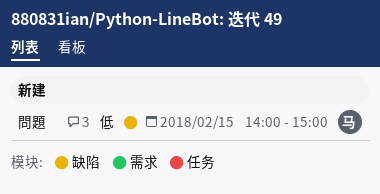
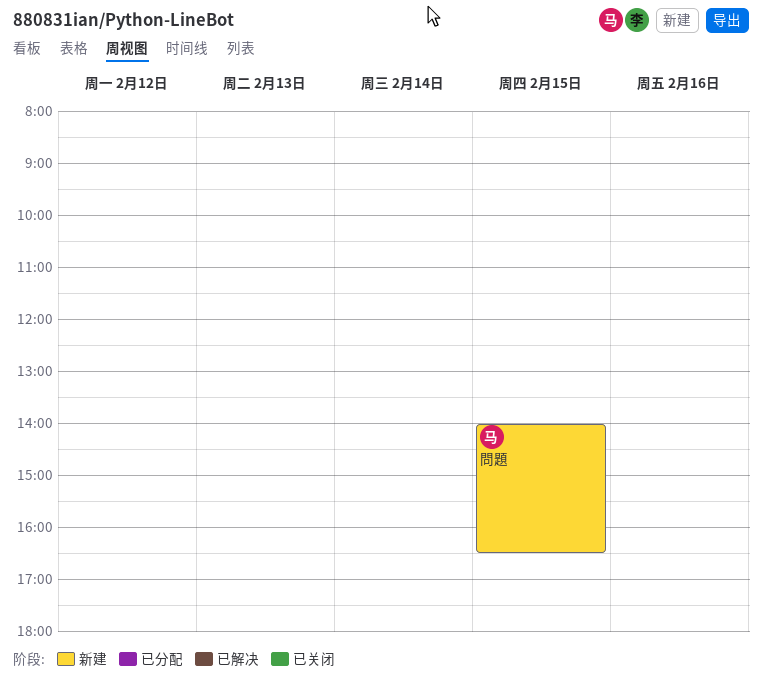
問題, ends: 15:00 -> 16:30

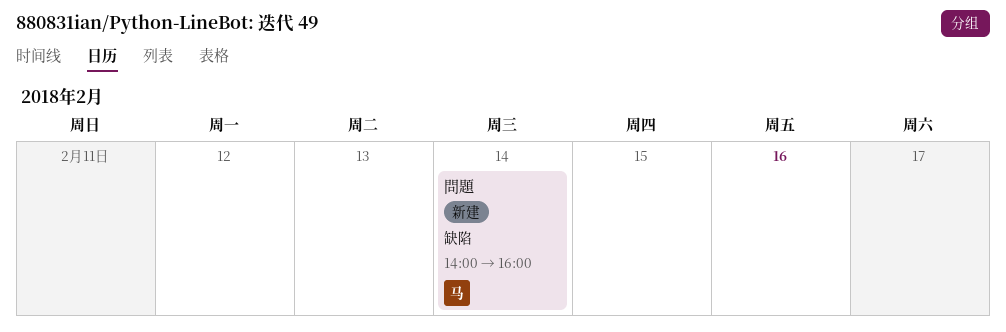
問題, day: Feb 15 -> Feb 14
問題, ends: 16:30 -> 16:00

